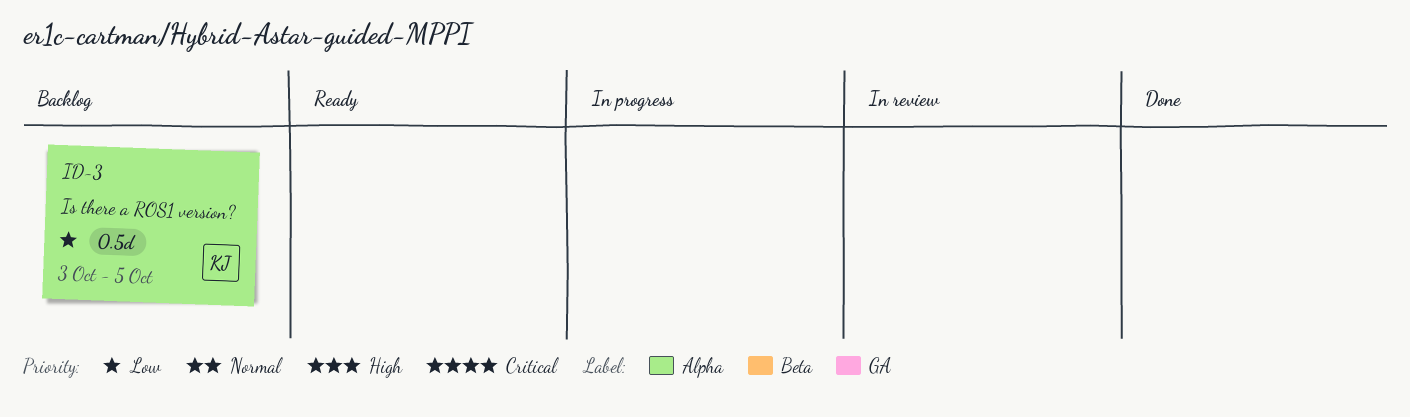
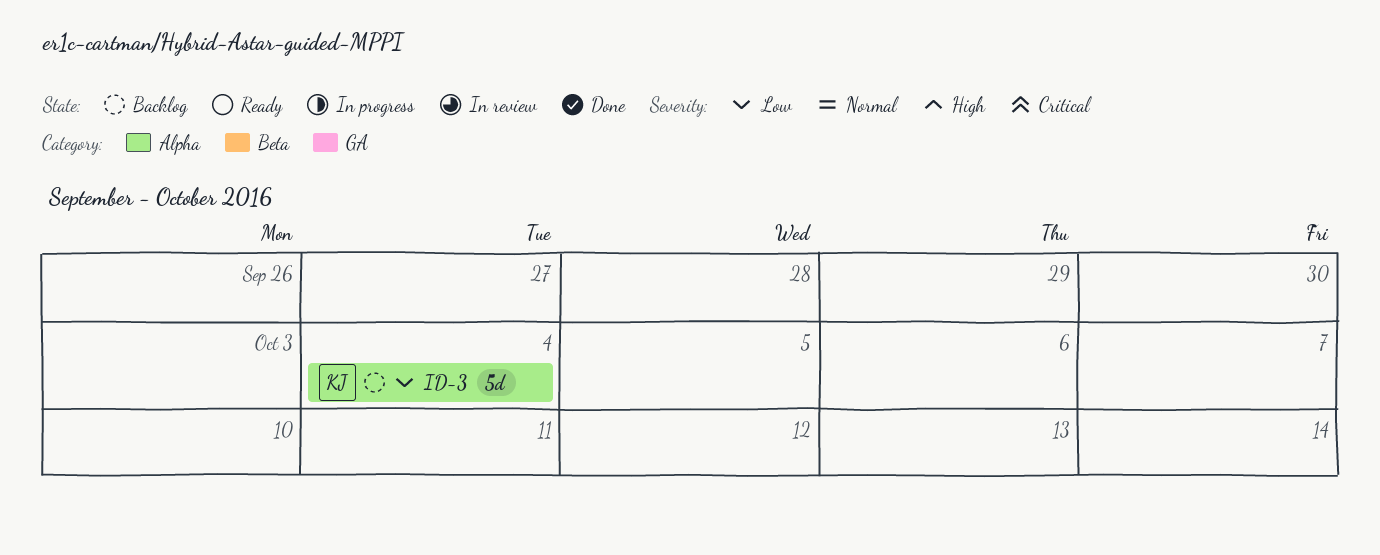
ID-3, estimate: 0.5d -> 5d
ID-3, start: Oct 3 -> Oct 4
ID-3, due: Oct 5 -> Oct 4

